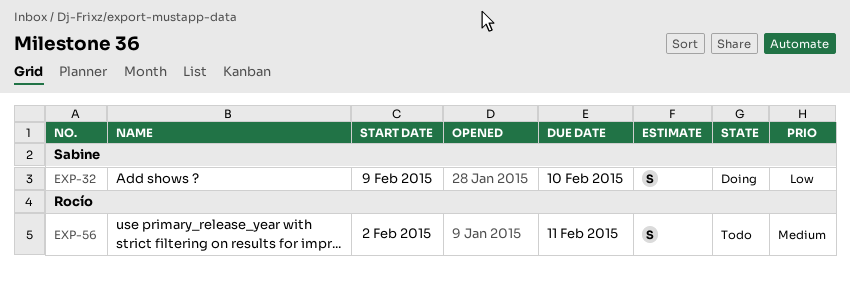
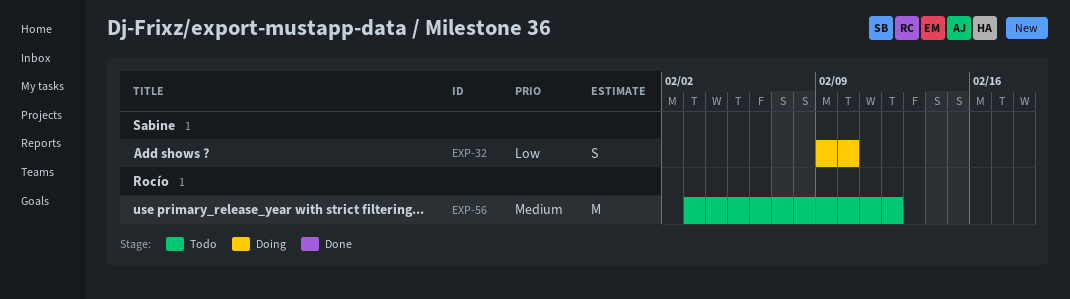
EXP-56, estimate: S -> M
EXP-56, start: Feb 2 -> Feb 3
EXP-56, due: Feb 11 -> Feb 12

